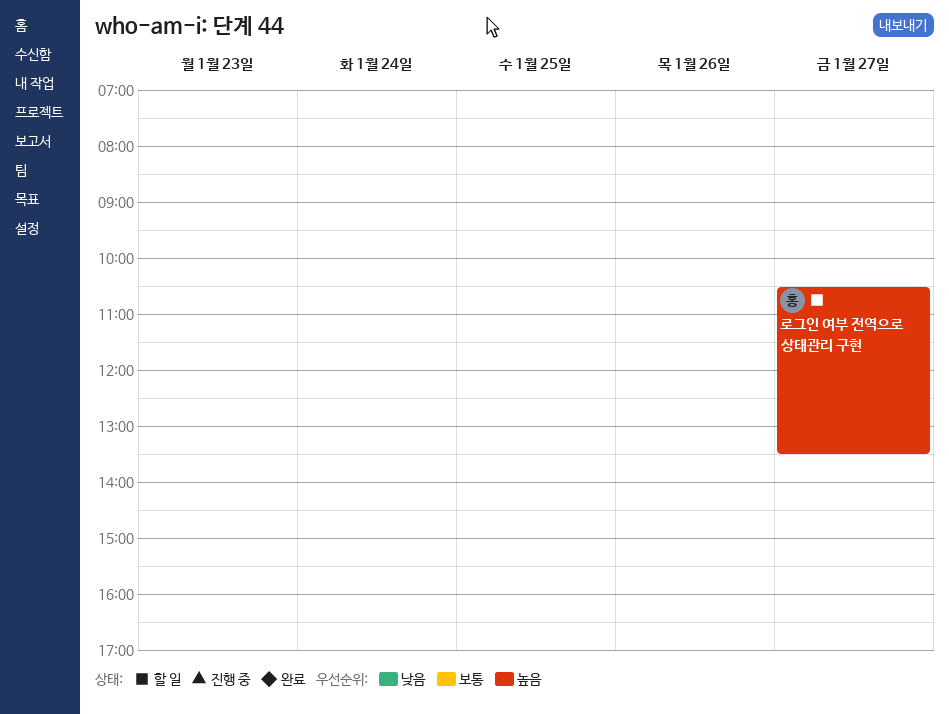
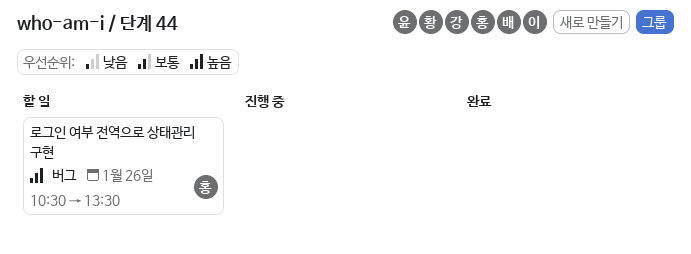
로그인 여부 전역으로 상태관리 구현, day: Jan 27 -> Jan 26

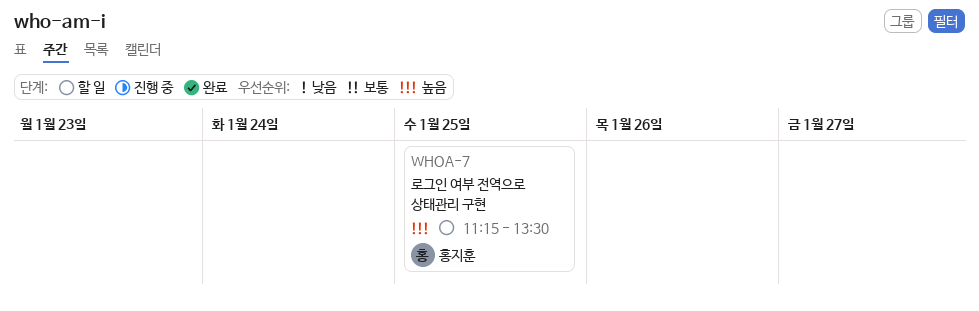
로그인 여부 전역으로 상태관리 구현, day: Jan 26 -> Jan 25
로그인 여부 전역으로 상태관리 구현, begins: 10:30 -> 11:15

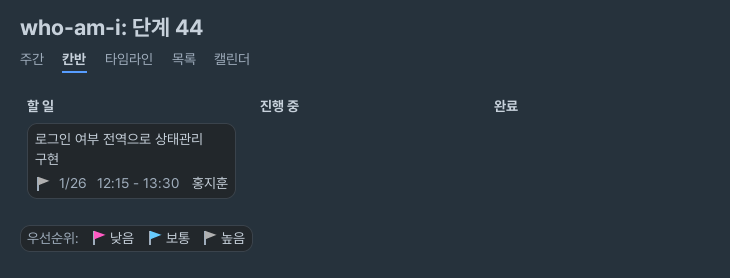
로그인 여부 전역으로 상태관리 구현, day: Jan 25 -> Jan 26
로그인 여부 전역으로 상태관리 구현, begins: 11:15 -> 12:15

